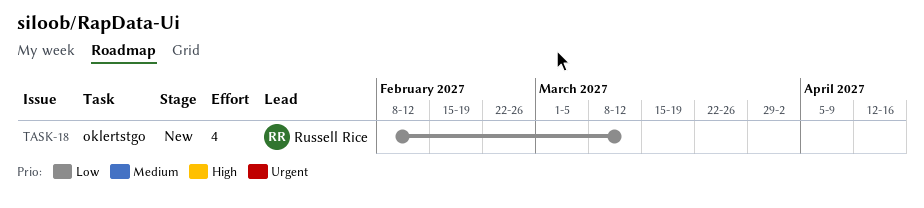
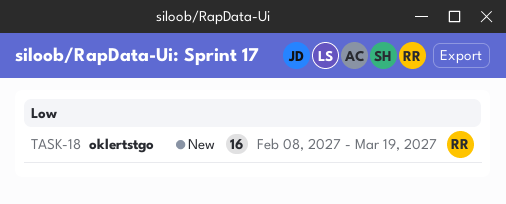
TASK-18, estimate: 4 -> 16
TASK-18, due: Mar 12 -> Mar 19

